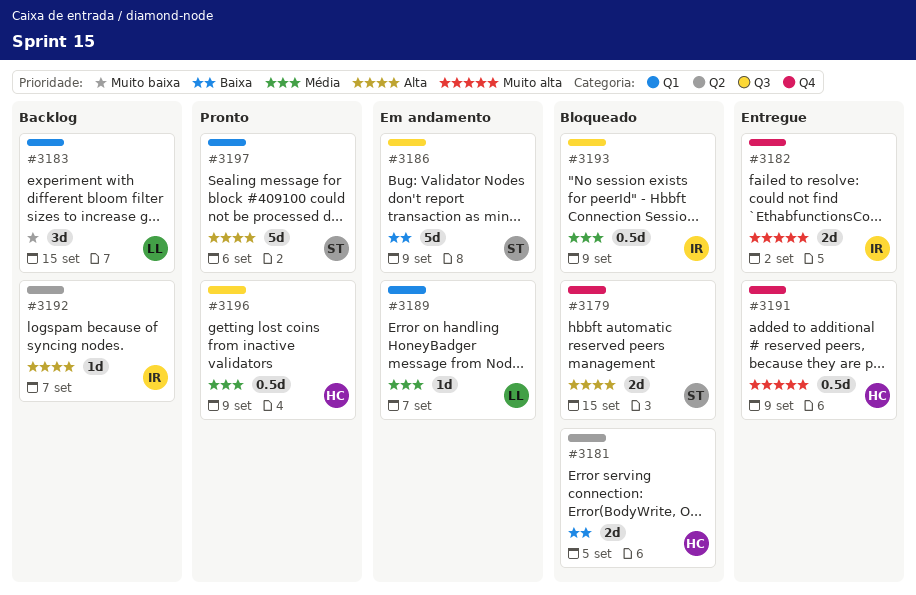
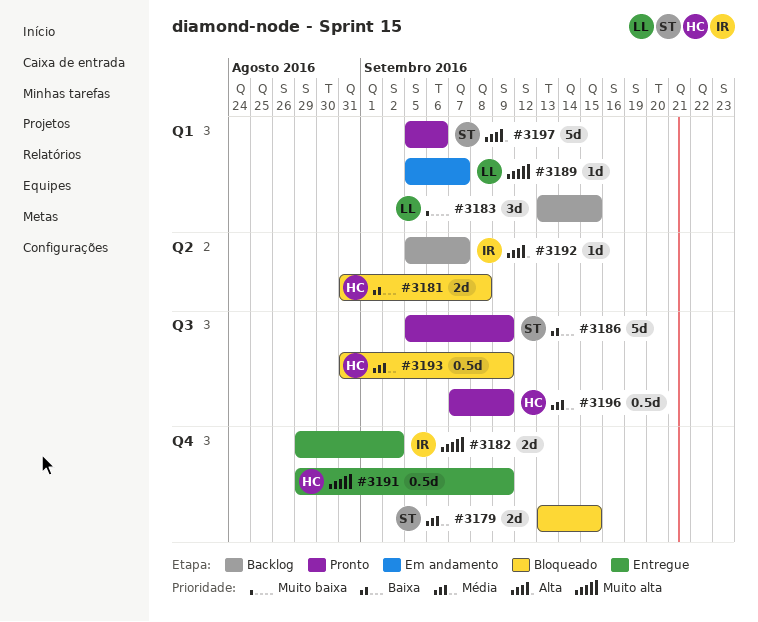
#3179, priority: Alta -> Média
#3181, due: Sep 5 -> Sep 8
#3186, status: Em andamento -> Pronto
#3189, priority: Média -> Muito alta
#3193, owner: IR -> HC

